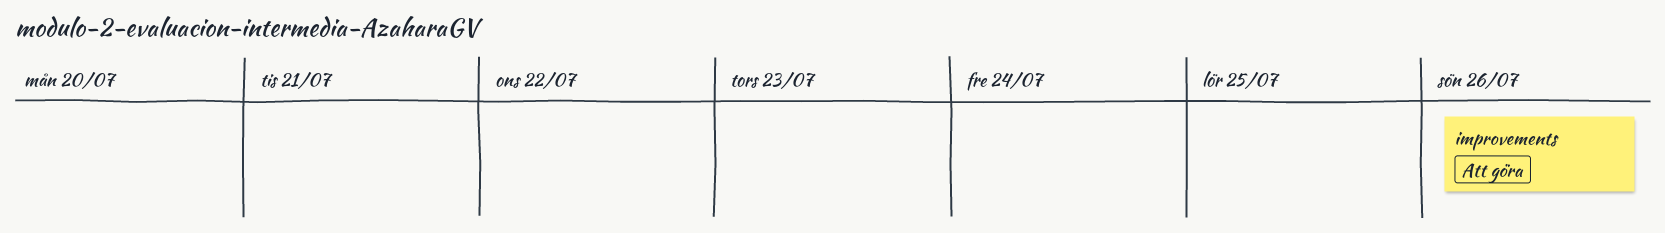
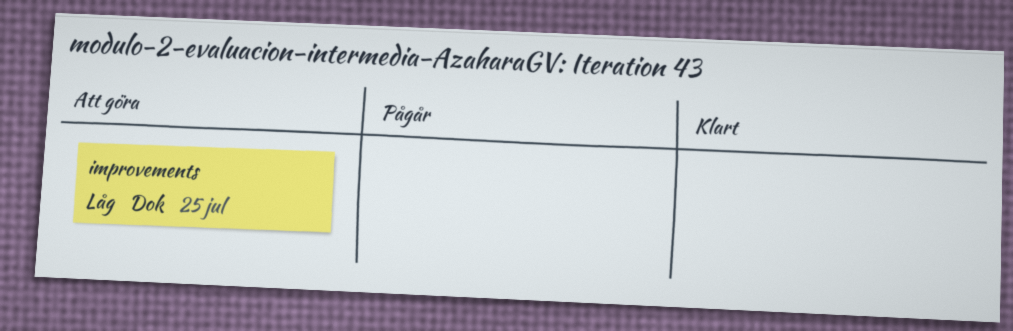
improvements, due: Jul 26 -> Jul 25

